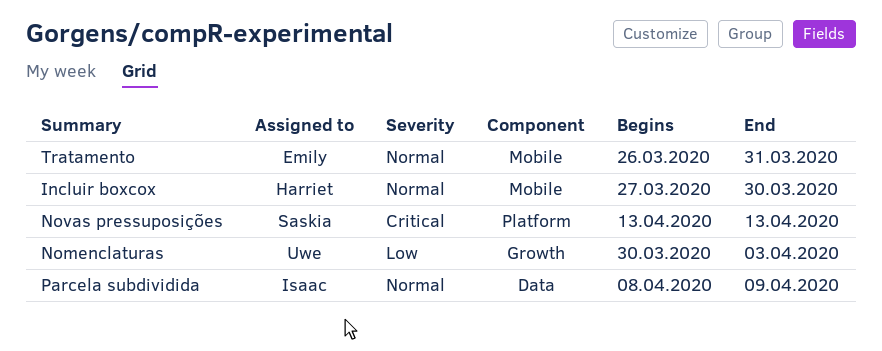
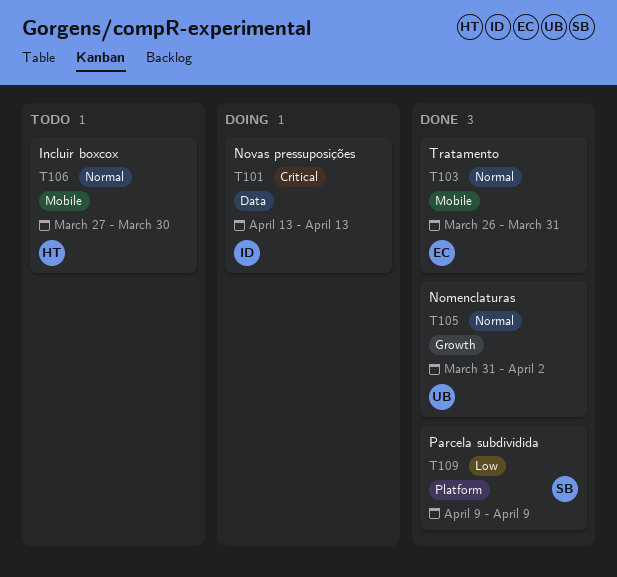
Nomenclaturas, priority: Low -> Normal
Nomenclaturas, start: Mar 30 -> Mar 31
Nomenclaturas, due: Apr 3 -> Apr 2
Novas pressuposições, owner: Saskia -> Isaac
Novas pressuposições, label: Platform -> Data
Parcela subdividida, owner: Isaac -> Saskia
Parcela subdividida, priority: Normal -> Low
Parcela subdividida, label: Data -> Platform
Parcela subdividida, start: Apr 8 -> Apr 9

